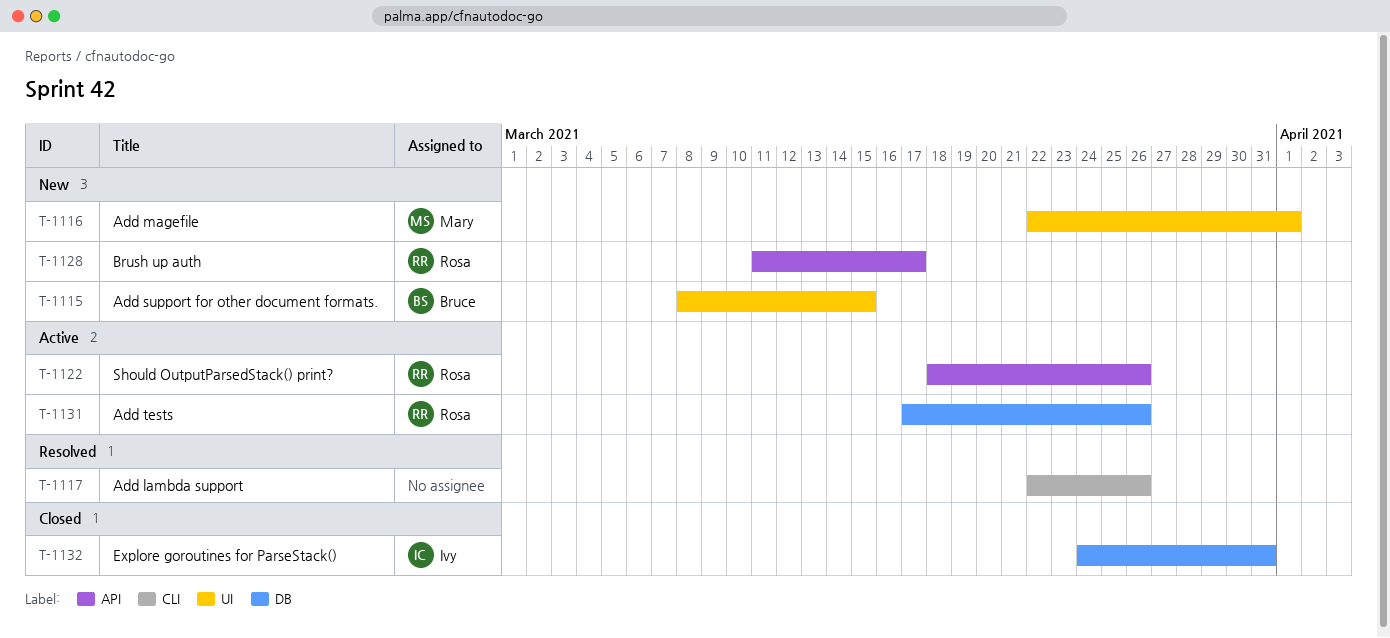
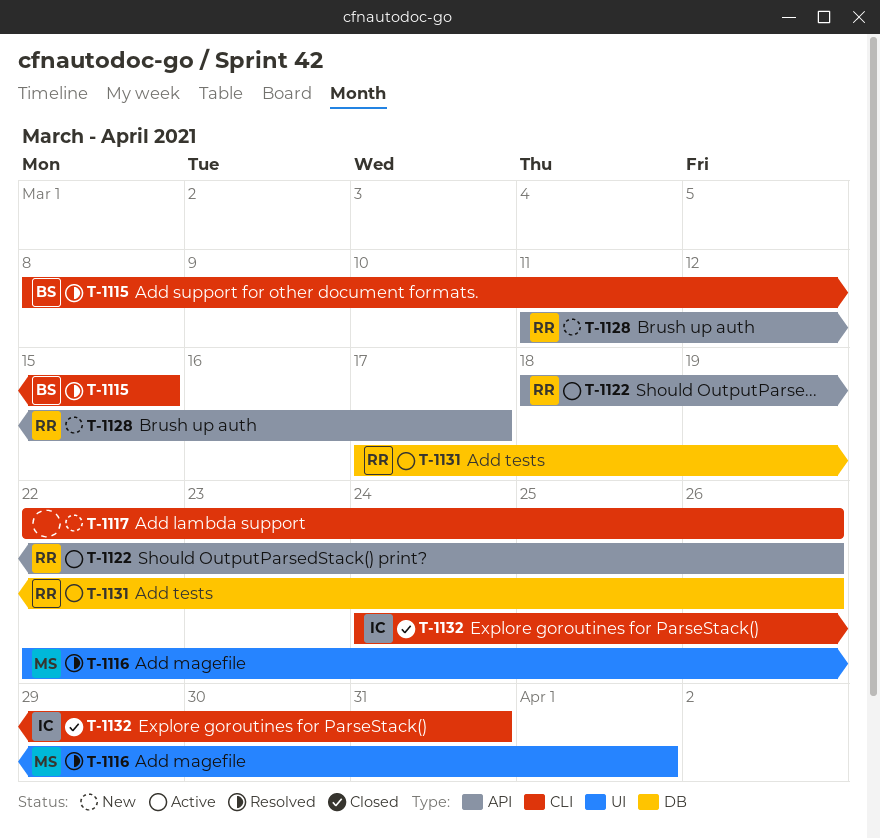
T-1115, status: New -> Resolved
T-1115, label: UI -> CLI
T-1116, status: New -> Resolved
T-1117, status: Resolved -> New
T-1132, label: DB -> CLI

